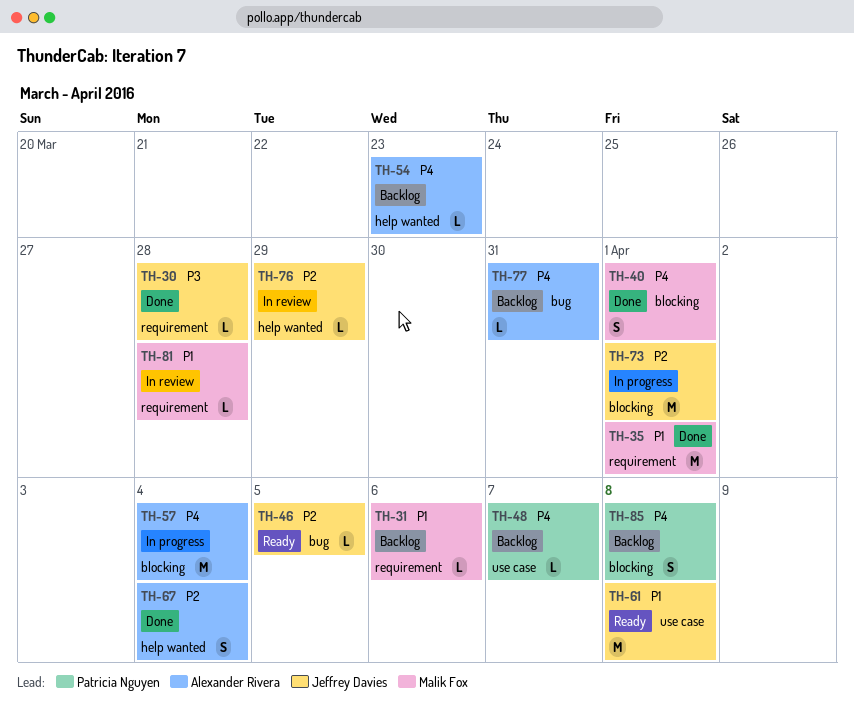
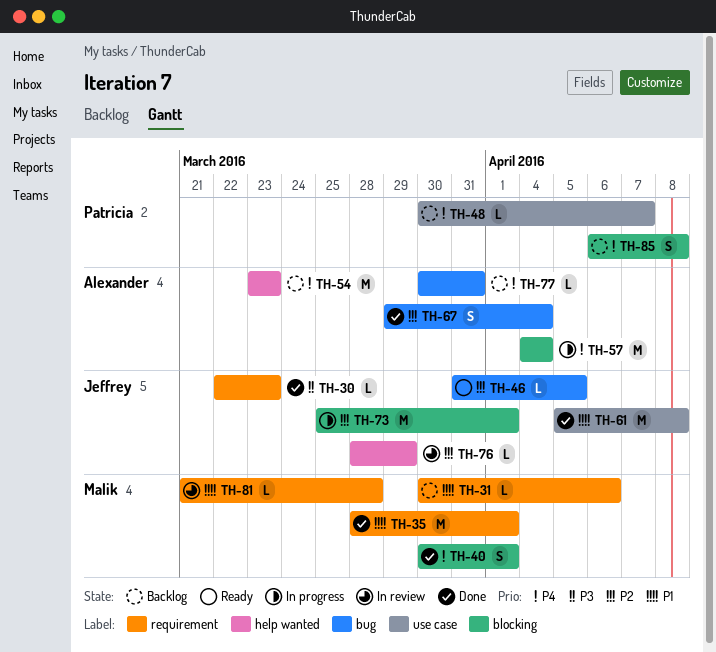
TH-30, due: Mar 28 -> Mar 23
TH-54, estimate: L -> M
TH-61, status: Ready -> Done
TH-67, label: help wanted -> bug

